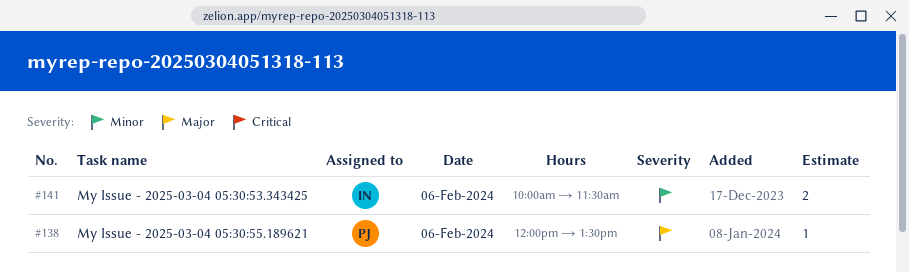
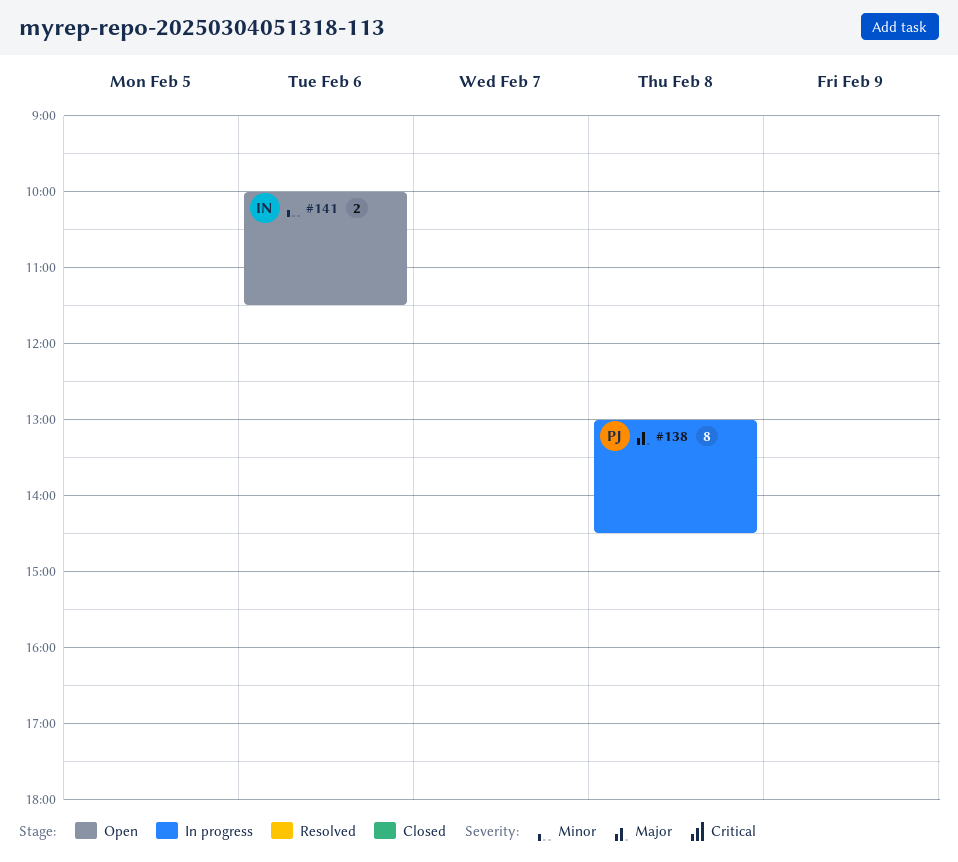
#138, estimate: 1 -> 8
#138, day: Feb 6 -> Feb 8
#138, begins: 12:00 -> 13:00
#138, ends: 13:30 -> 14:30

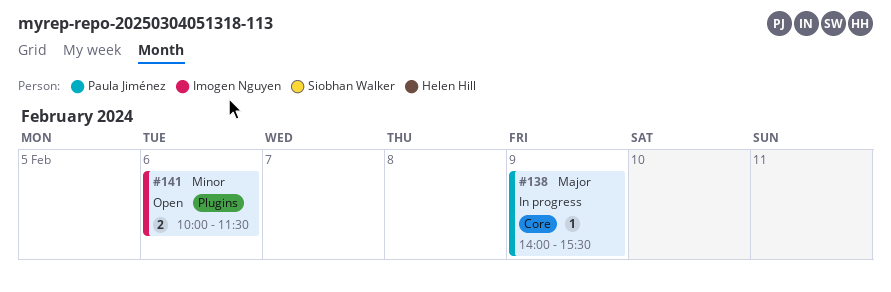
#138, estimate: 8 -> 1
#138, day: Feb 8 -> Feb 9
#138, begins: 13:00 -> 14:00
#138, ends: 14:30 -> 15:30

